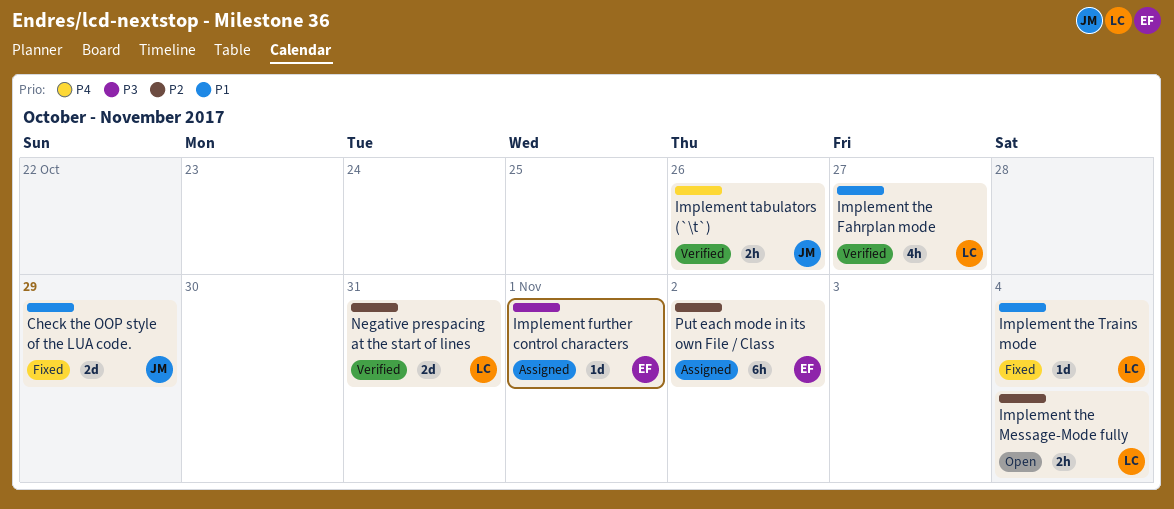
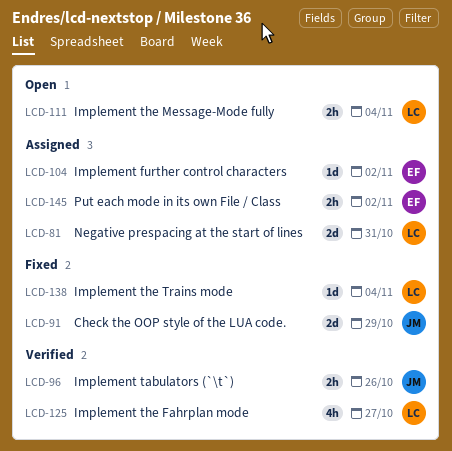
Implement further control characters, due: Nov 1 -> Nov 2
Negative prespacing at the start of lines, status: Verified -> Assigned
Put each mode in its own File / Class, estimate: 6h -> 2h

